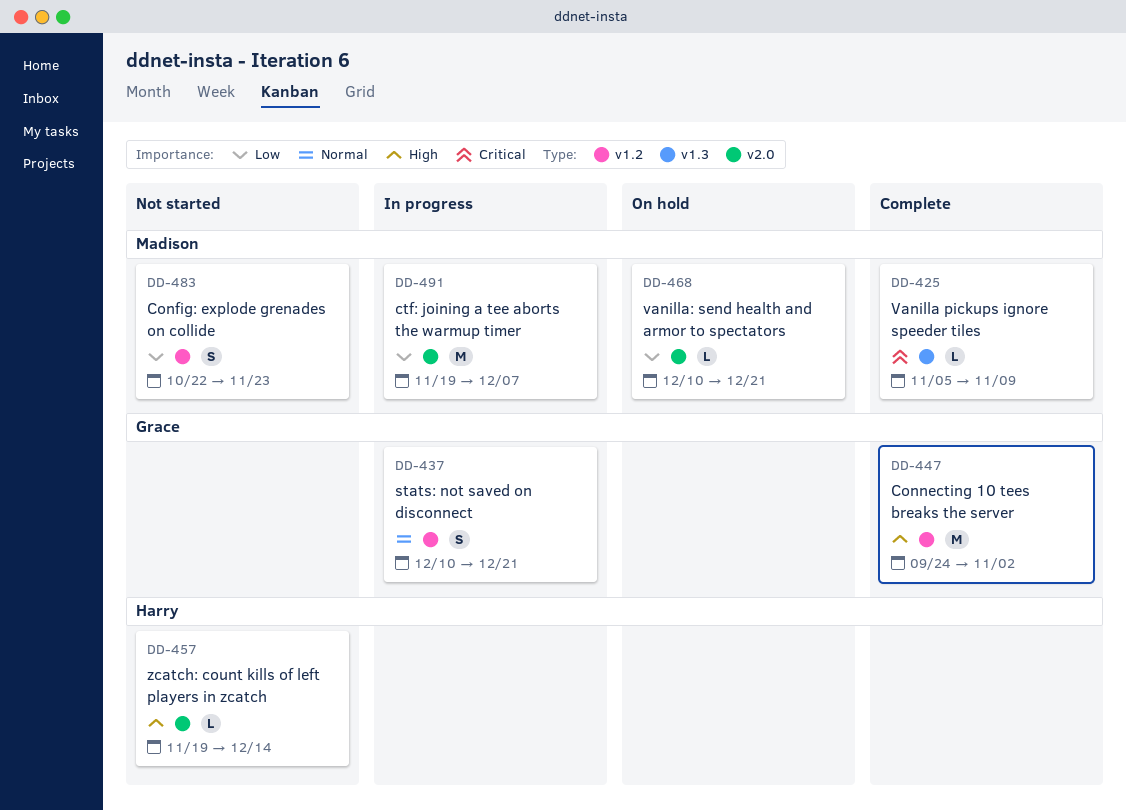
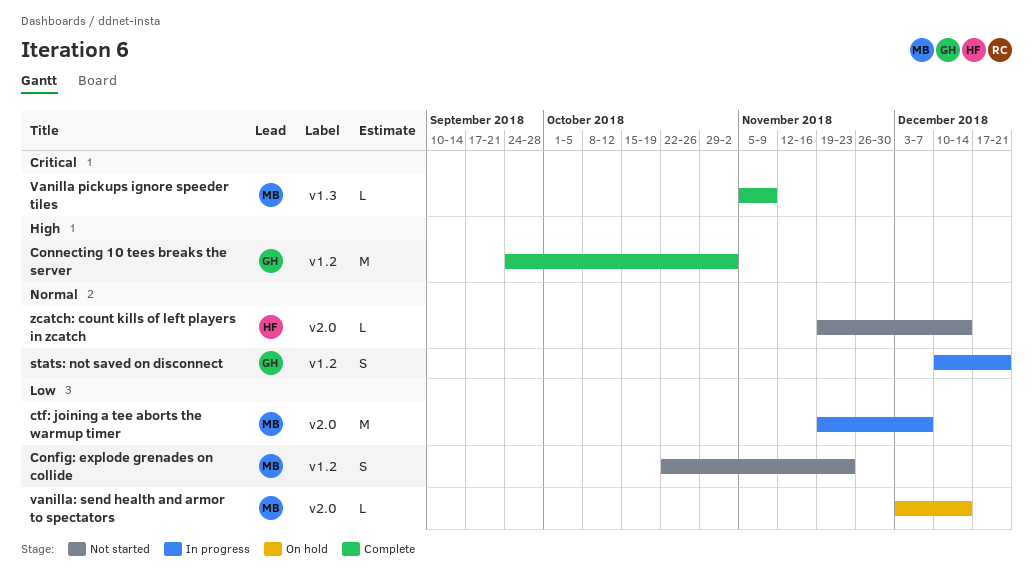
vanilla: send health and armor to spectators, start: Dec 10 -> Dec 3
vanilla: send health and armor to spectators, due: Dec 21 -> Dec 14
zcatch: count kills of left players in zcatch, priority: High -> Normal

